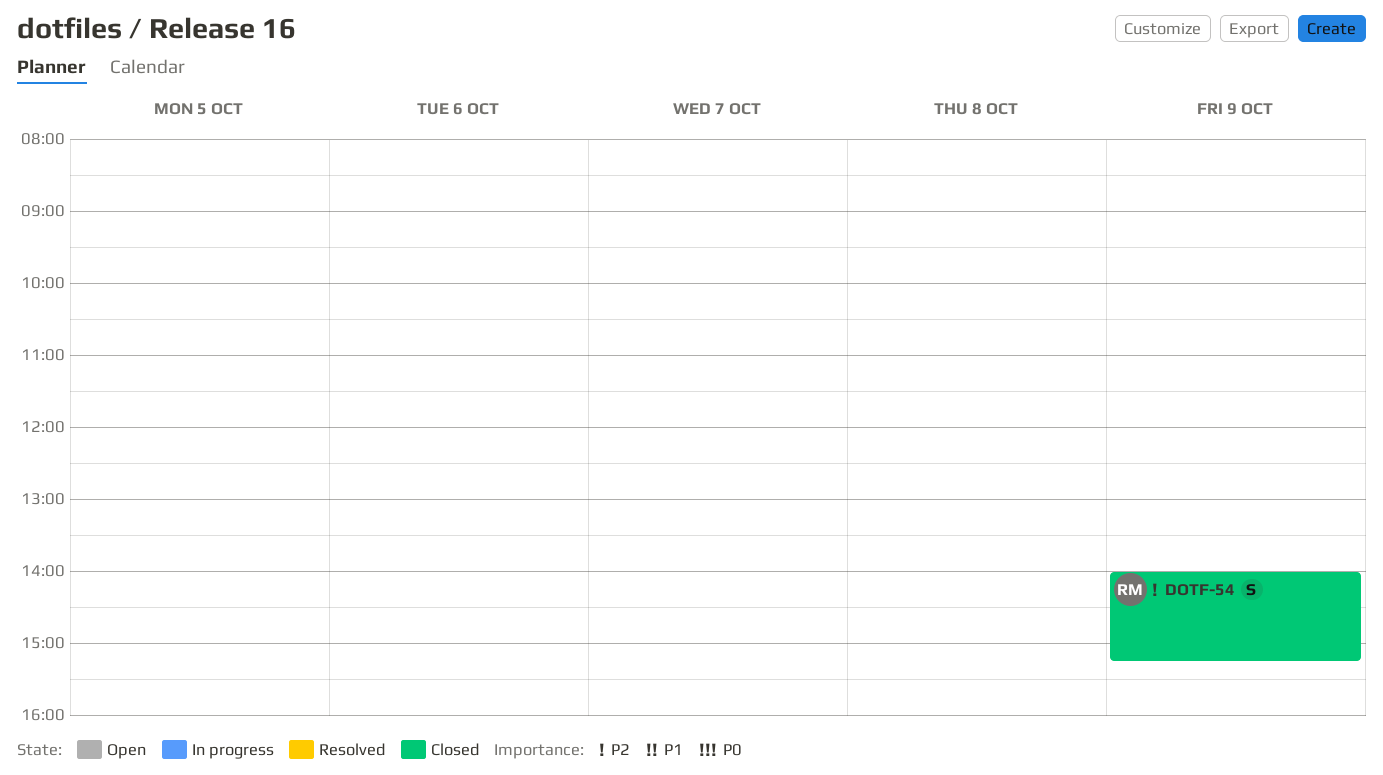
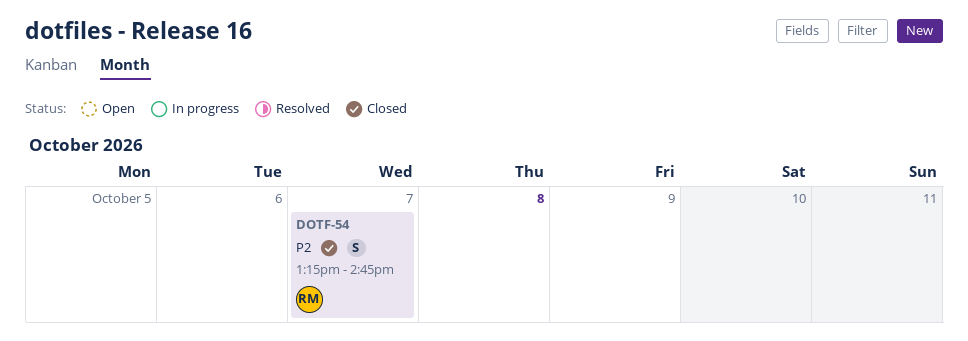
DOTF-54, day: Oct 9 -> Oct 7
DOTF-54, begins: 14:00 -> 13:15
DOTF-54, ends: 15:15 -> 14:45

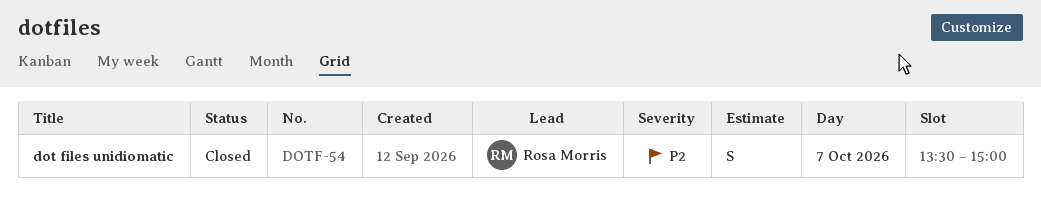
DOTF-54, begins: 13:15 -> 13:30
DOTF-54, ends: 14:45 -> 15:00

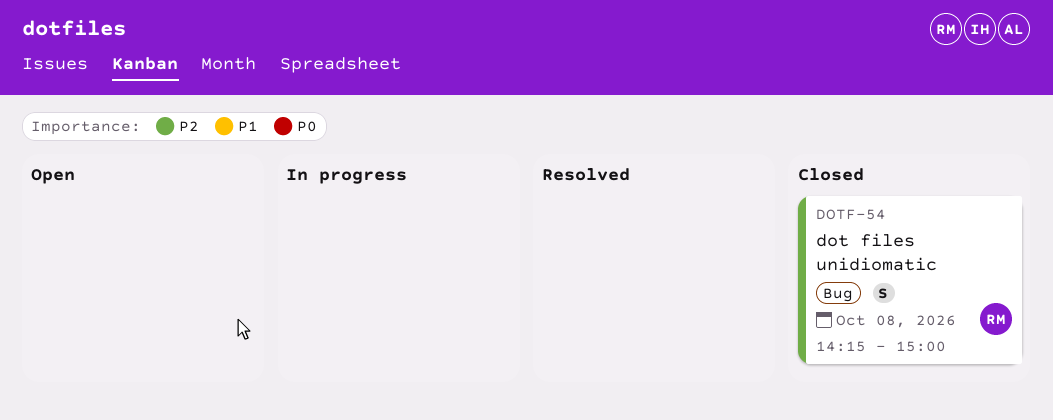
DOTF-54, day: Oct 7 -> Oct 8
DOTF-54, begins: 13:30 -> 14:15

